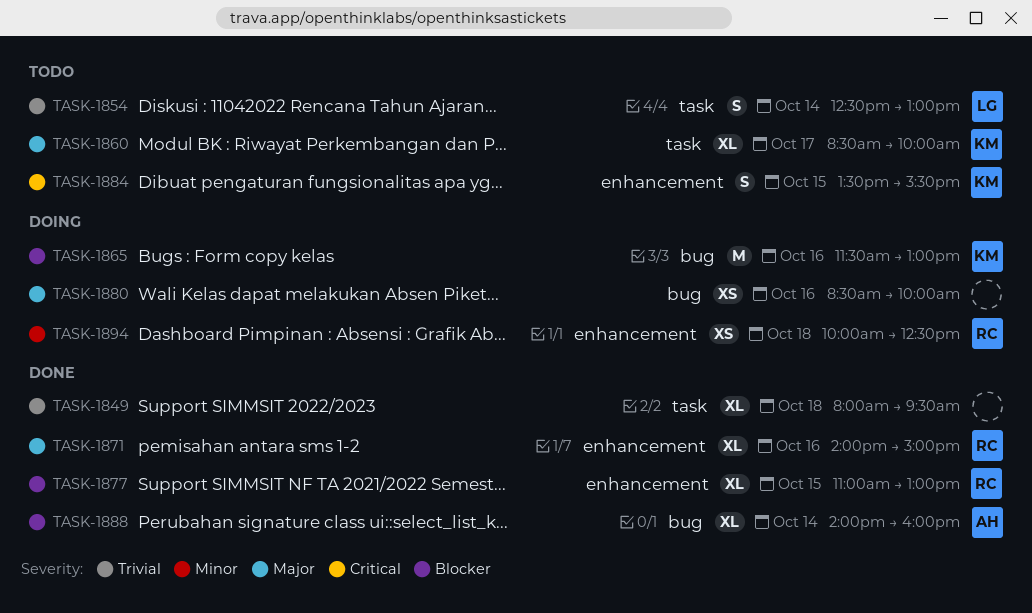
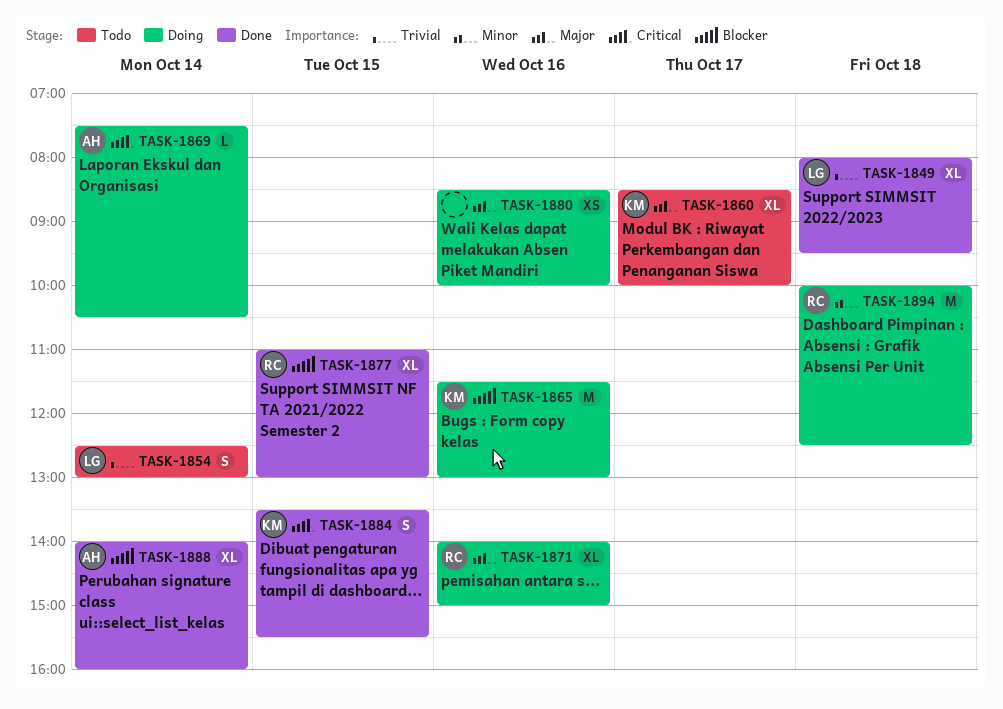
TASK-1849, owner: none -> LG
TASK-1869: none -> present
TASK-1871, status: Done -> Doing
TASK-1884, status: Todo -> Done
TASK-1894, estimate: XS -> M

